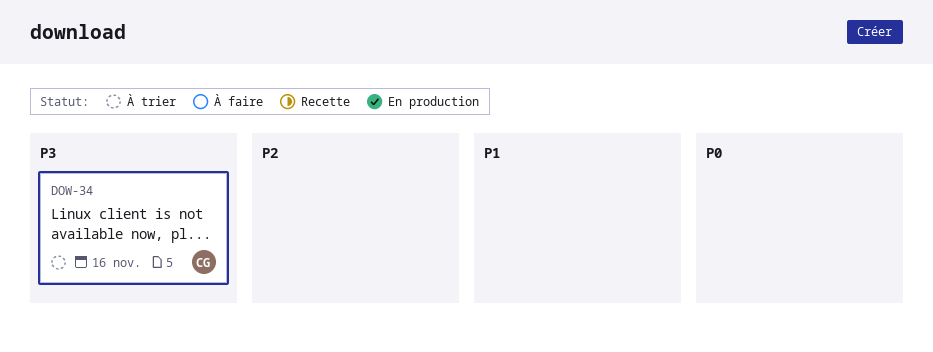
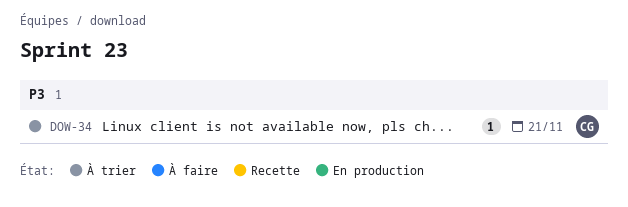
DOW-34, due: Nov 16 -> Nov 21

